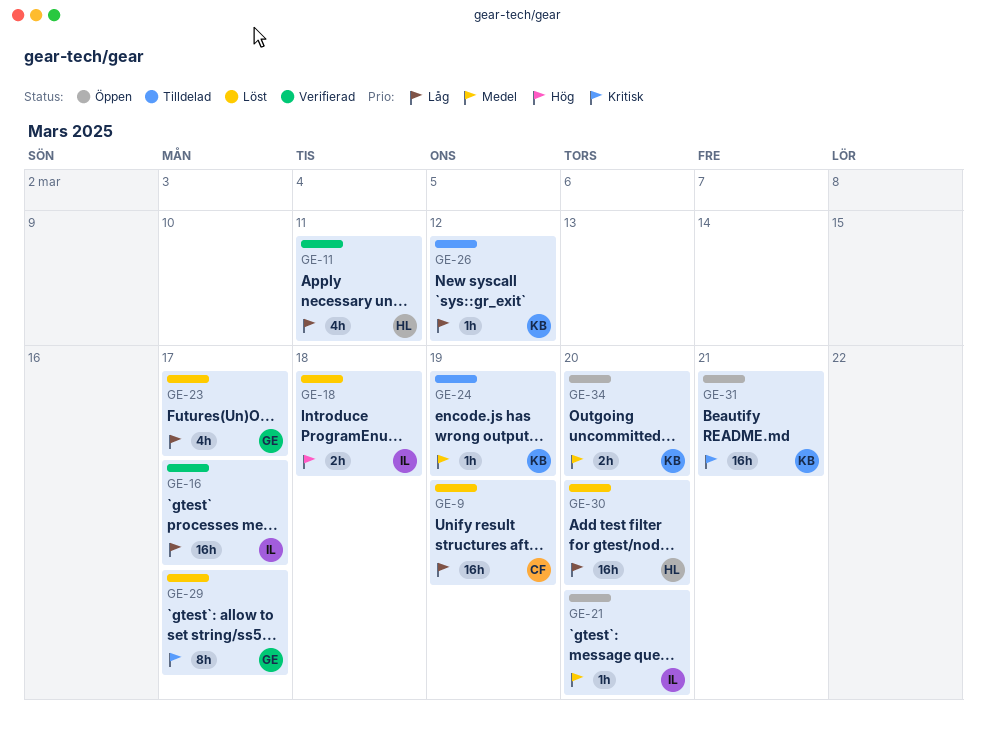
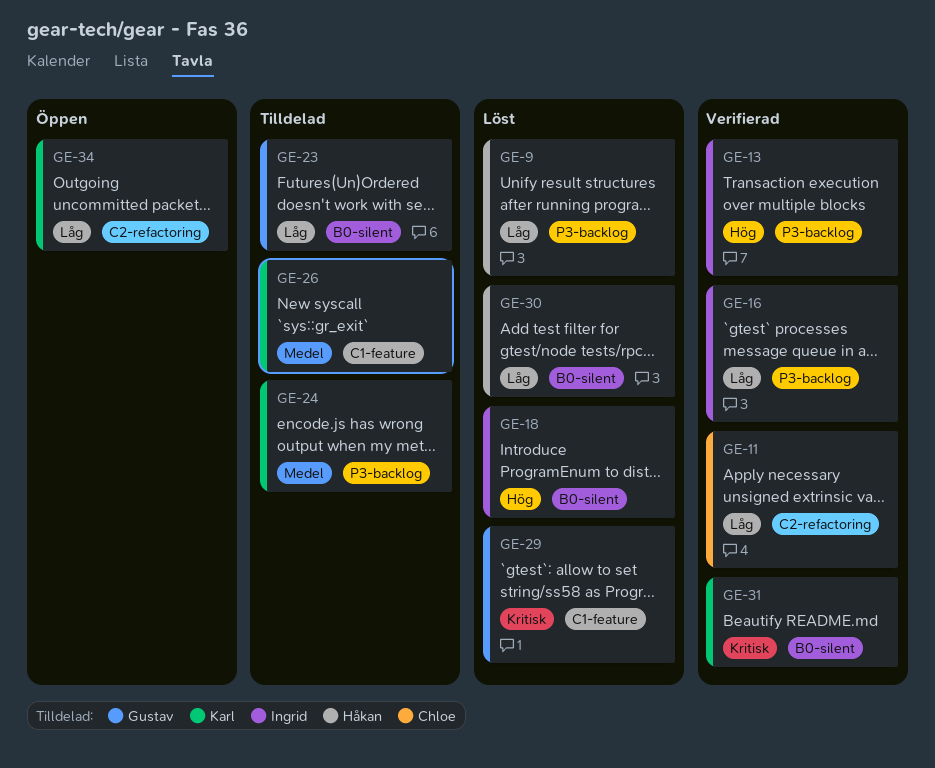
GE-9, owner: Chloe -> Håkan
GE-11, owner: Håkan -> Chloe
GE-13: none -> present
GE-21: present -> none
GE-23, status: Löst -> Tilldelad
GE-26, priority: Låg -> Medel
GE-31, status: Öppen -> Verifierad
GE-34, priority: Medel -> Låg

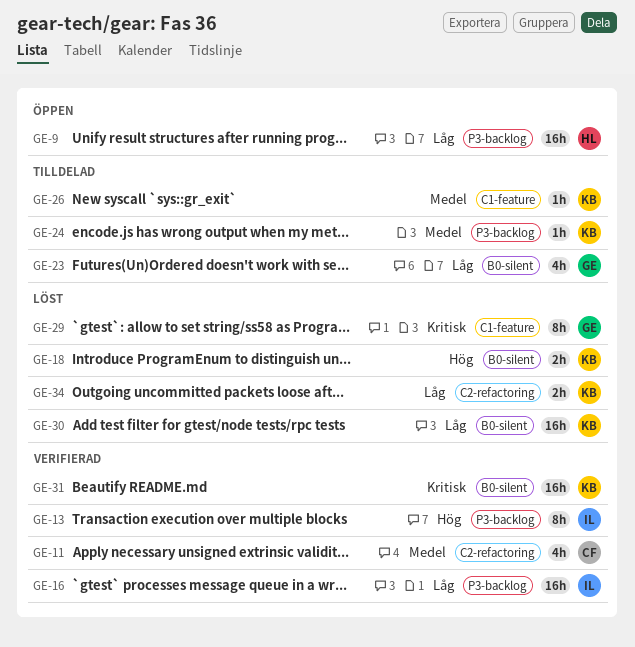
GE-9, status: Löst -> Öppen
GE-11, priority: Låg -> Medel
GE-18, owner: Ingrid -> Karl
GE-30, owner: Håkan -> Karl
GE-34, status: Öppen -> Löst

